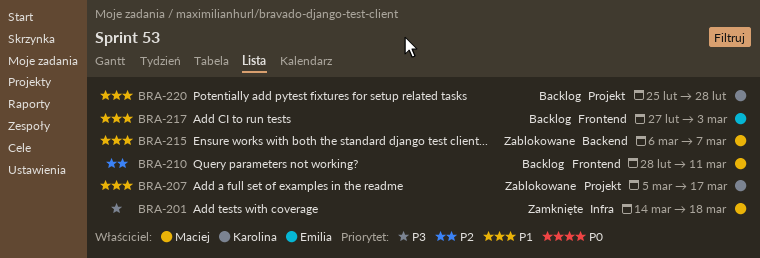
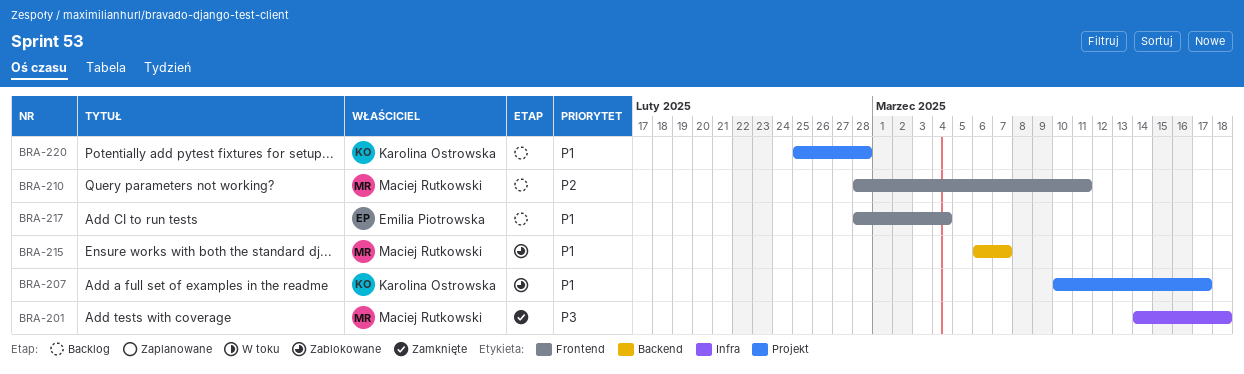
BRA-207, start: Mar 5 -> Mar 10
BRA-217, start: Feb 27 -> Feb 28
BRA-217, due: Mar 3 -> Mar 4

